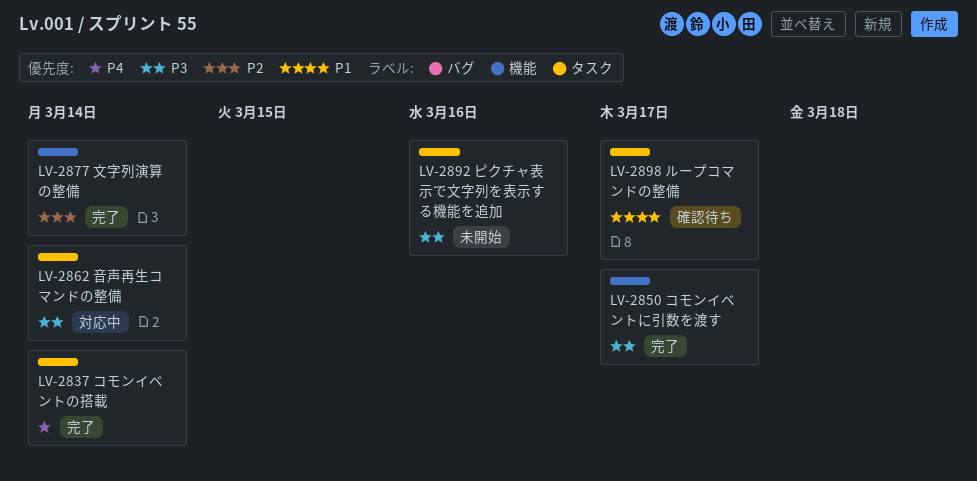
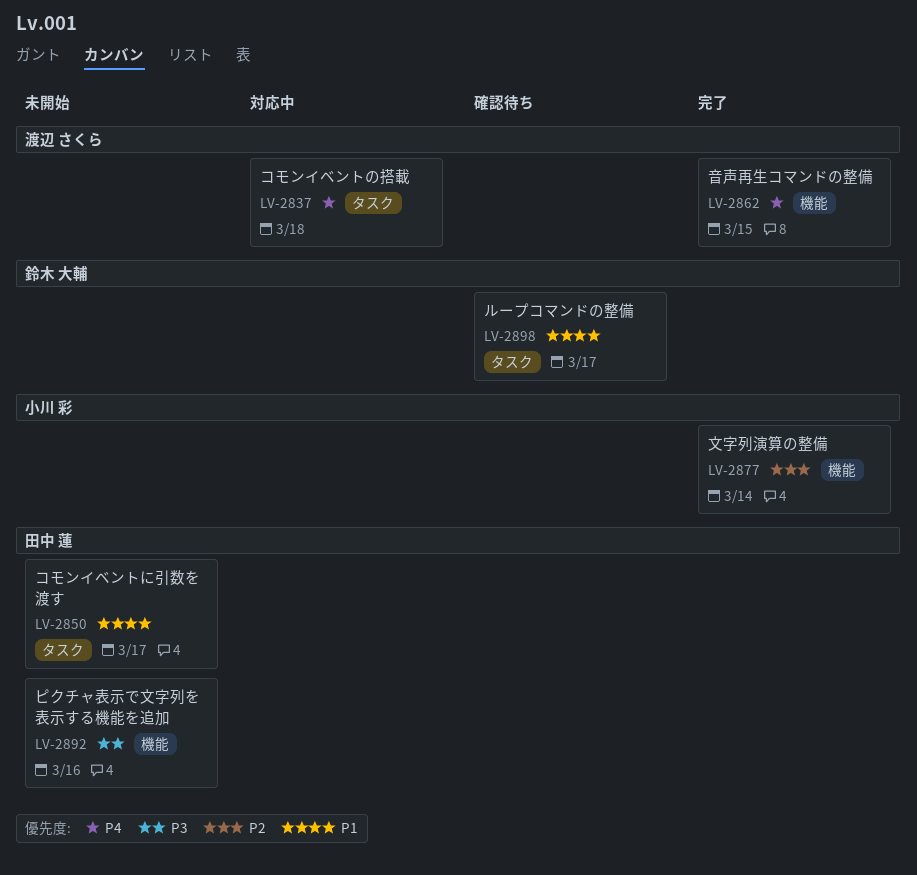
LV-2837, status: 完了 -> 対応中
LV-2837, due: Mar 14 -> Mar 18
LV-2850, status: 完了 -> 未開始
LV-2850, priority: P3 -> P1
LV-2850, label: 機能 -> タスク
LV-2862, status: 対応中 -> 完了
LV-2862, priority: P3 -> P4
LV-2862, label: タスク -> 機能
LV-2862, due: Mar 14 -> Mar 15
LV-2892, label: タスク -> 機能

